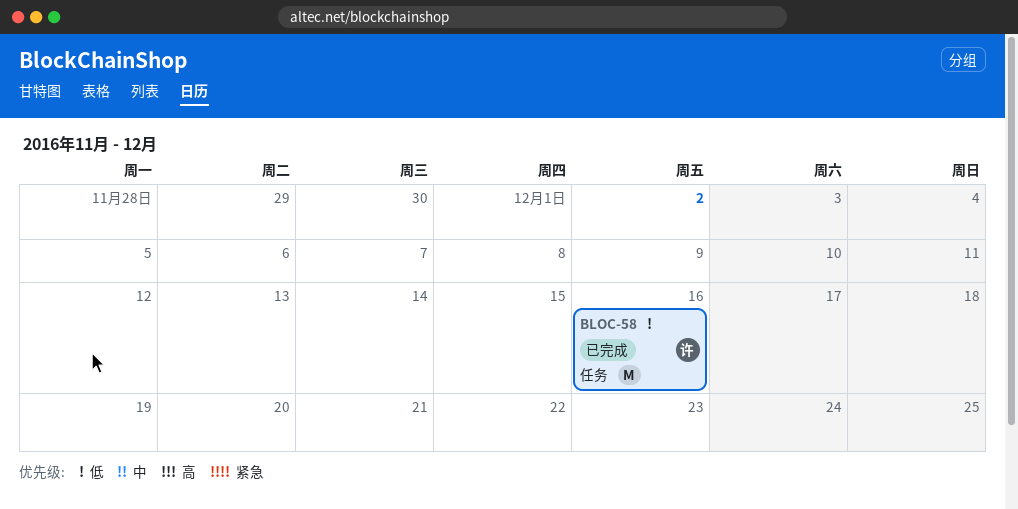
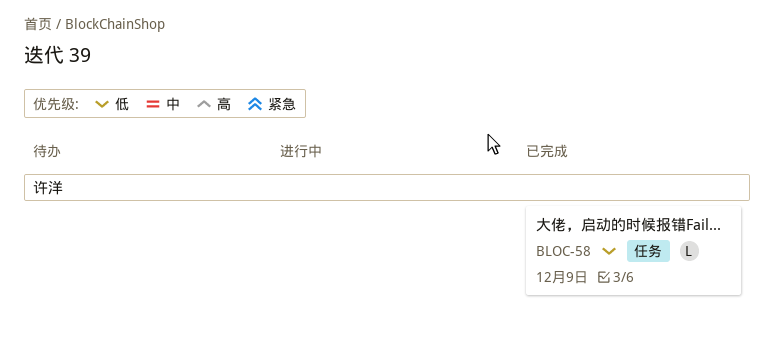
BLOC-58, estimate: M -> L
BLOC-58, due: Dec 16 -> Dec 9

